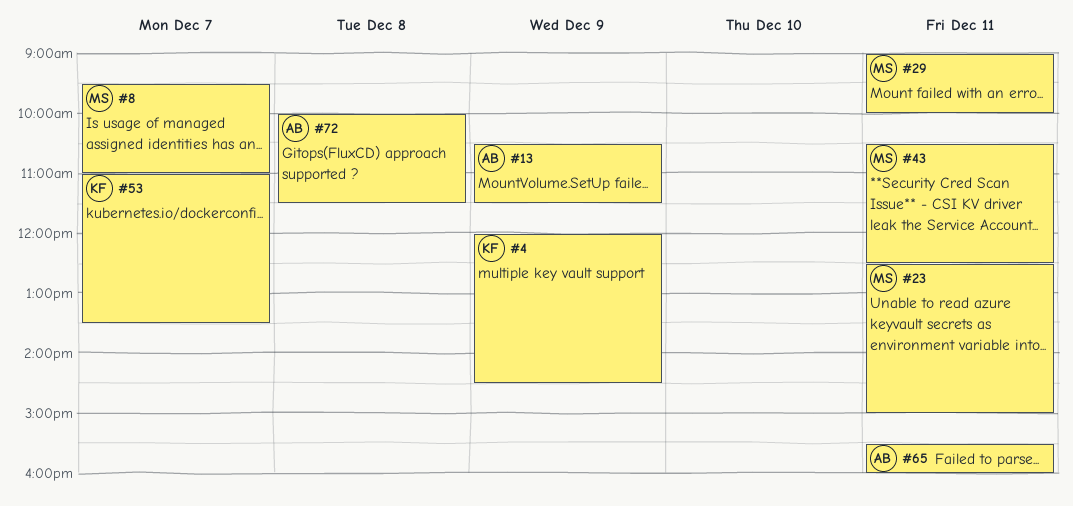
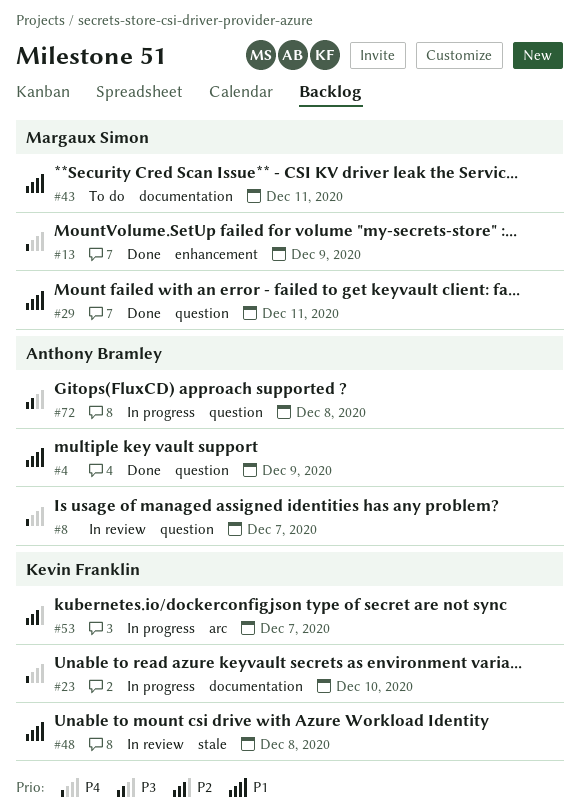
#4, owner: Kevin Franklin -> Anthony Bramley
#8, owner: Margaux Simon -> Anthony Bramley
#13, owner: Anthony Bramley -> Margaux Simon
#23, owner: Margaux Simon -> Kevin Franklin
#23, day: Dec 11 -> Dec 10
#48: none -> present
#65: present -> none

